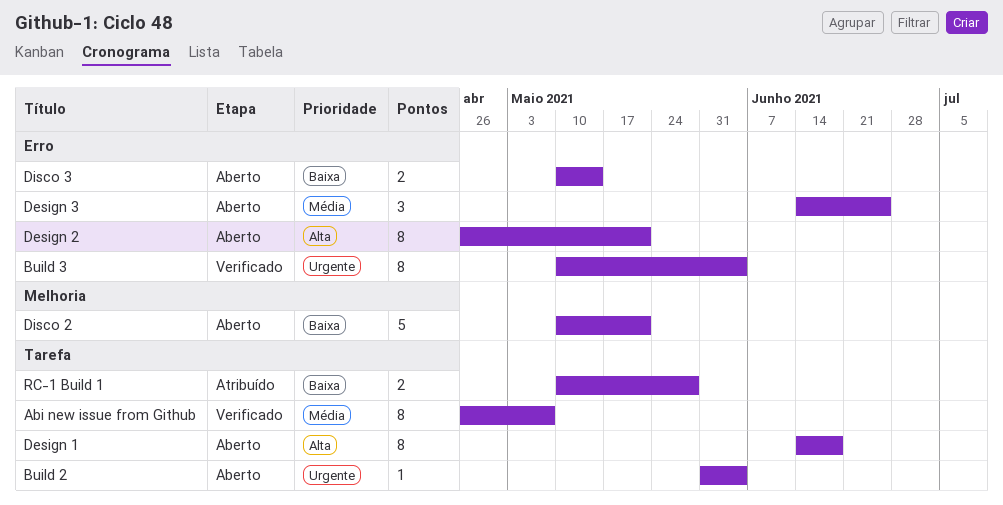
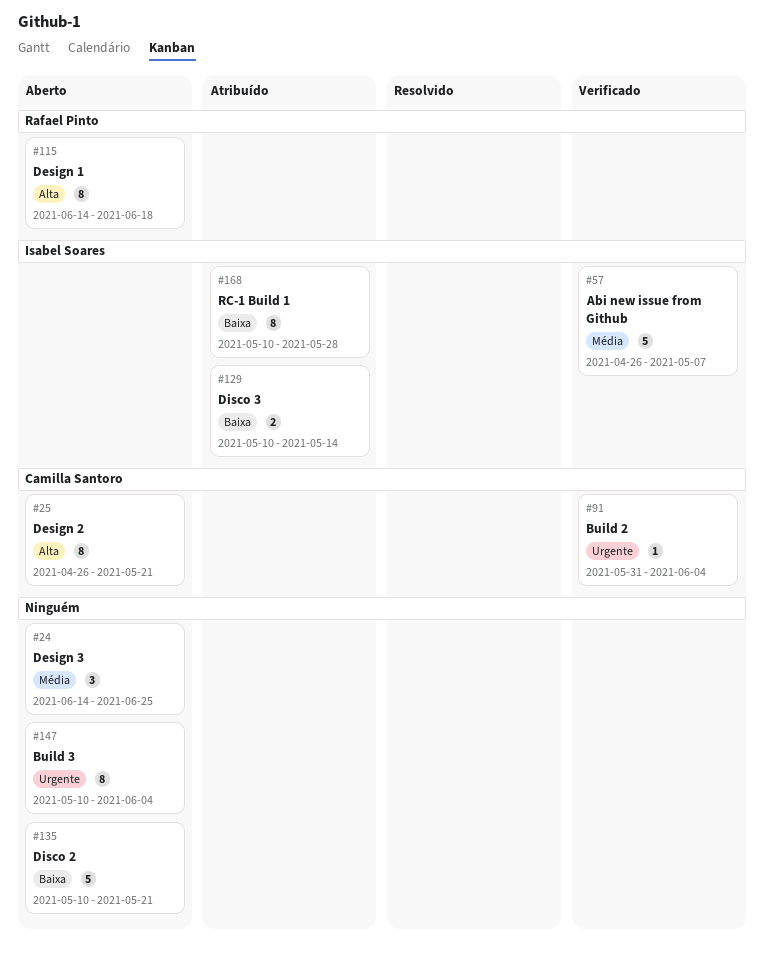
Abi new issue from Github, estimate: 8 -> 5
Build 2, status: Aberto -> Verificado
Build 3, status: Verificado -> Aberto
Disco 3, status: Aberto -> Atribuído
RC-1 Build 1, estimate: 2 -> 8

